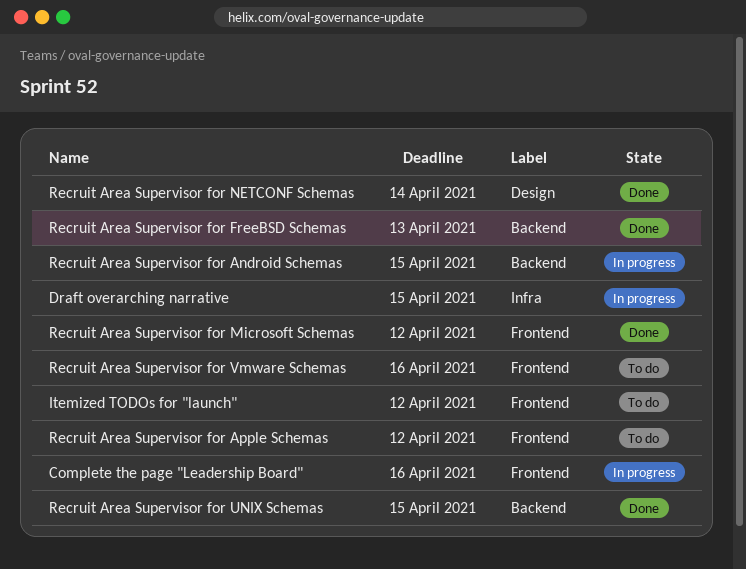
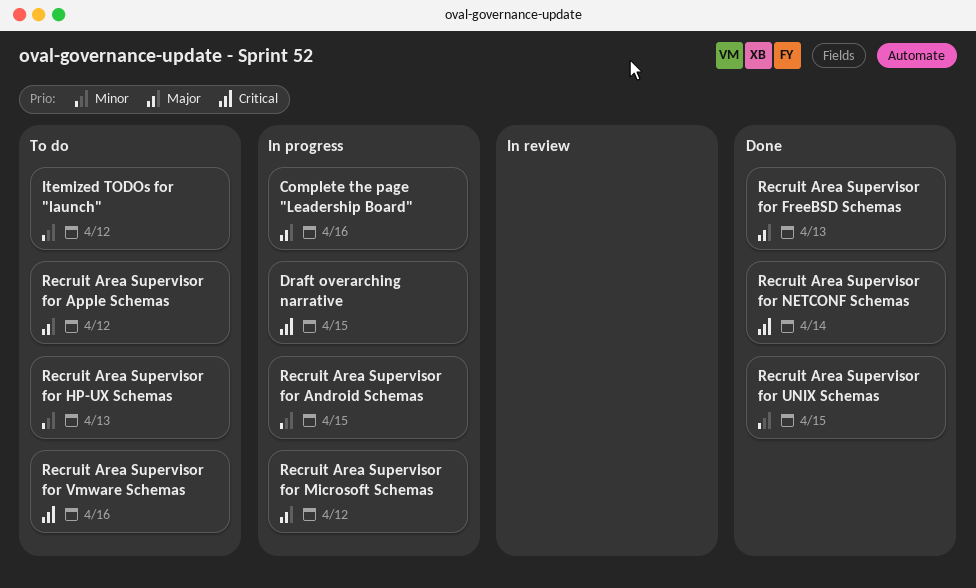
Recruit Area Supervisor for HP-UX Schemas: none -> present
Recruit Area Supervisor for Microsoft Schemas, status: Done -> In progress

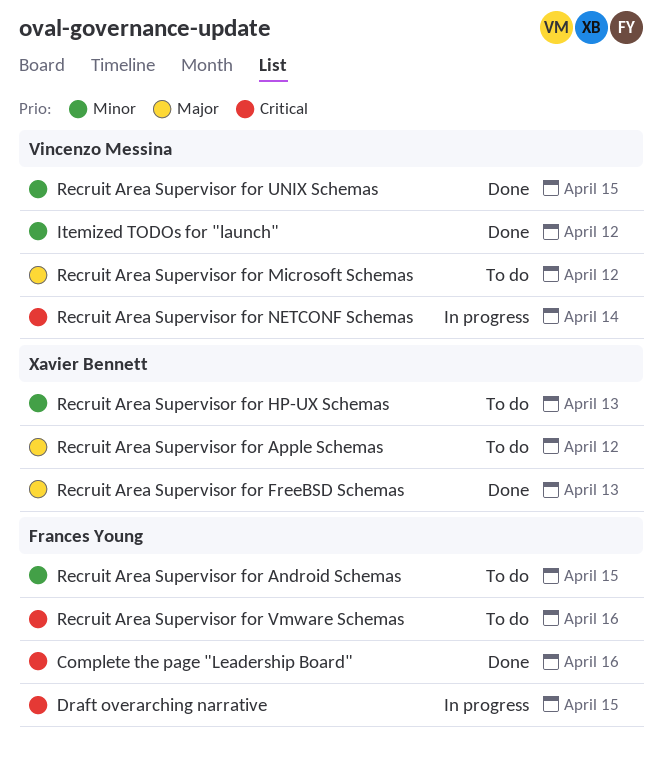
Complete the page "Leadership Board", status: In progress -> Done
Complete the page "Leadership Board", priority: Major -> Critical
Itemized TODOs for "launch", status: To do -> Done
Recruit Area Supervisor for Android Schemas, status: In progress -> To do
Recruit Area Supervisor for Microsoft Schemas, status: In progress -> To do
Recruit Area Supervisor for NETCONF Schemas, status: Done -> In progress

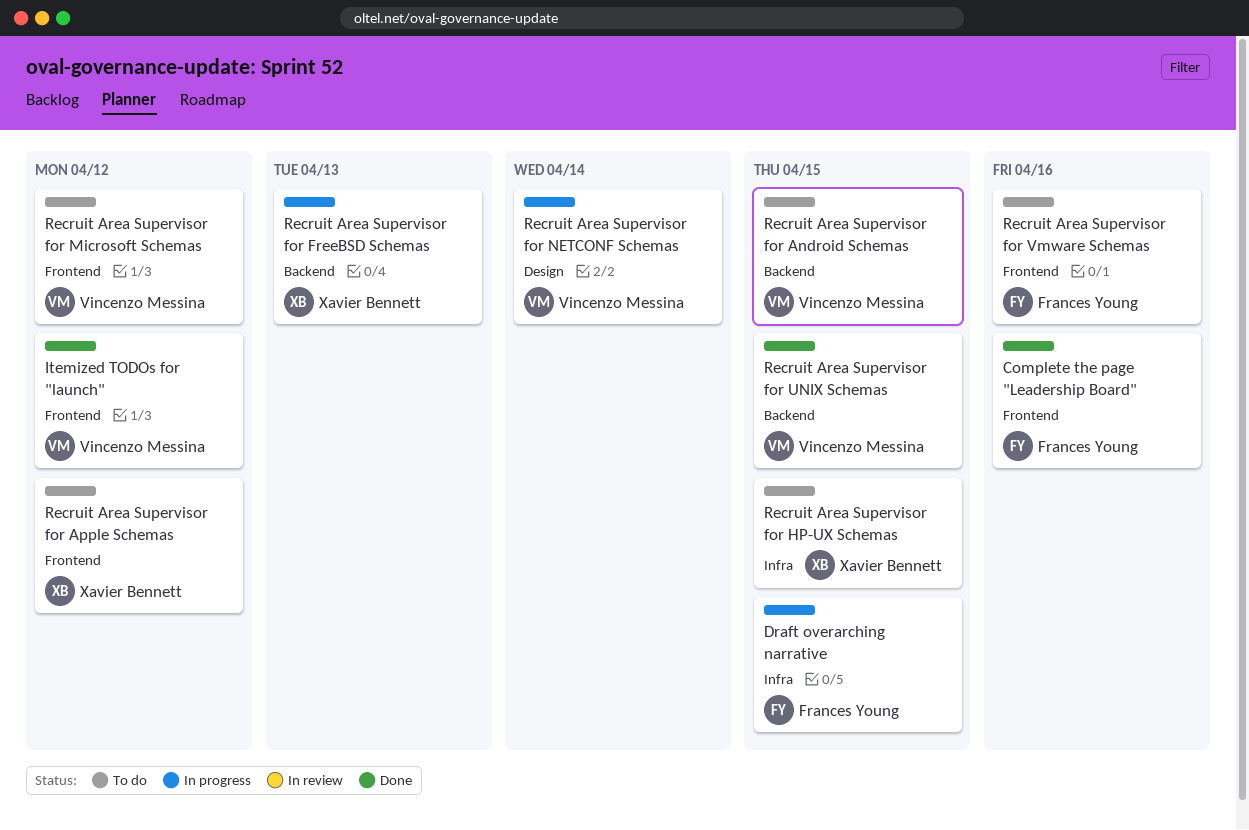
Recruit Area Supervisor for Android Schemas, owner: Frances Young -> Vincenzo Messina
Recruit Area Supervisor for FreeBSD Schemas, status: Done -> In progress
Recruit Area Supervisor for HP-UX Schemas, due: Apr 13 -> Apr 15

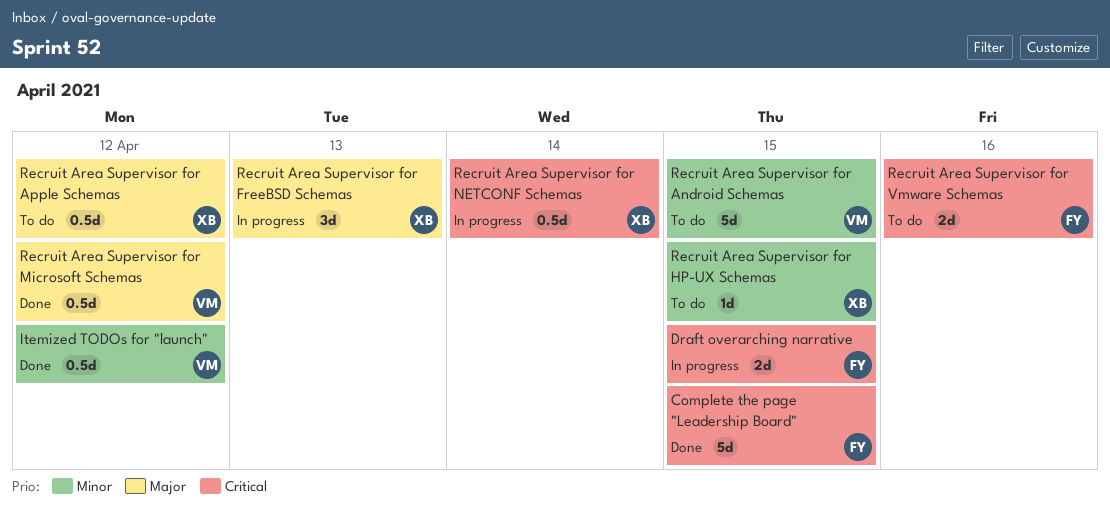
Complete the page "Leadership Board", due: Apr 16 -> Apr 15
Recruit Area Supervisor for Microsoft Schemas, status: To do -> Done
Recruit Area Supervisor for NETCONF Schemas, owner: Vincenzo Messina -> Xavier Bennett
Recruit Area Supervisor for UNIX Schemas: present -> none

